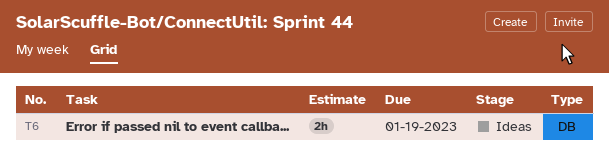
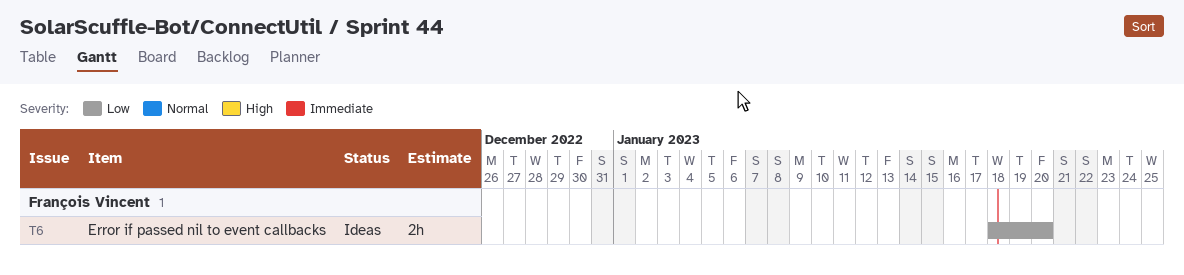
T6, due: Jan 19 -> Jan 20

